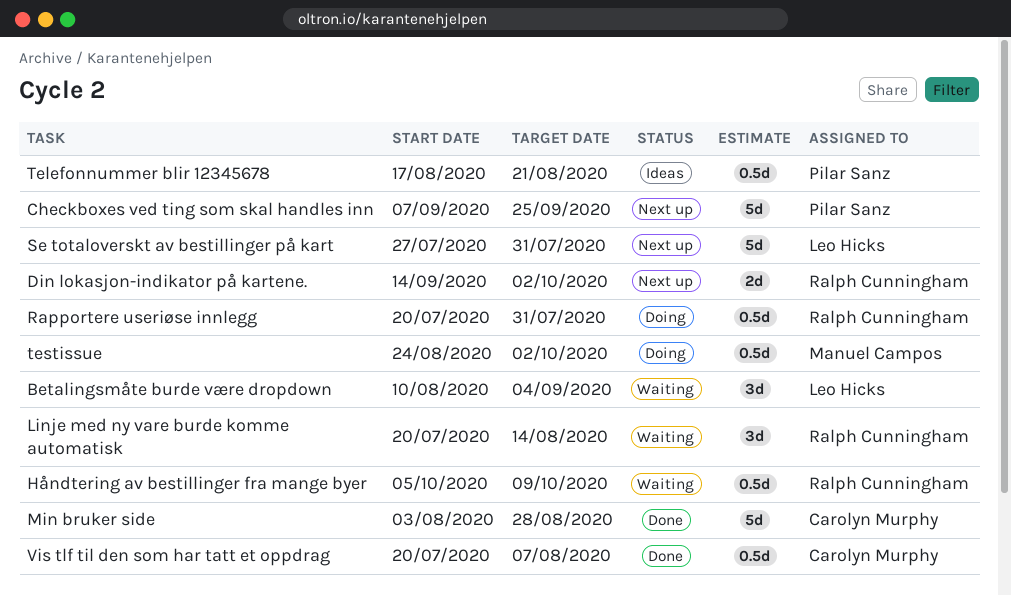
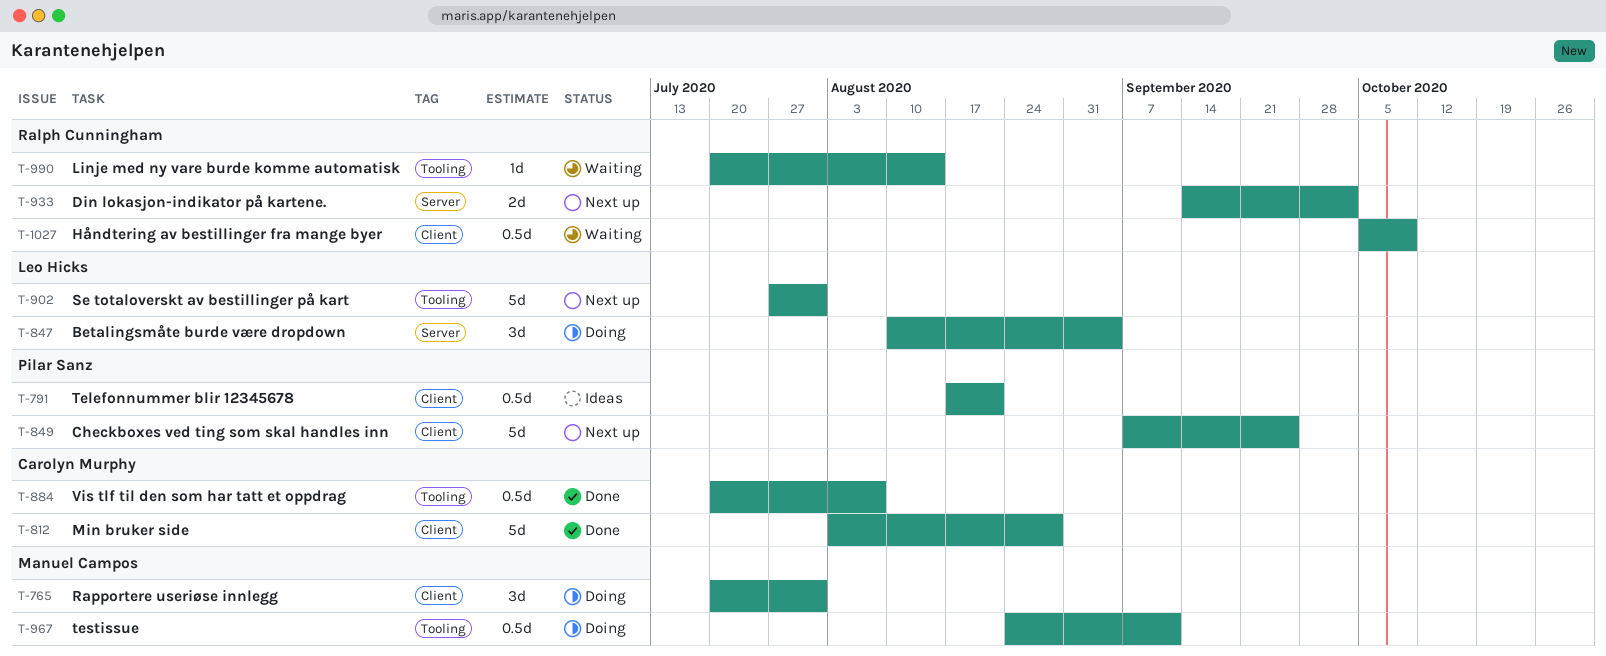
Betalingsmåte burde være dropdown, status: Waiting -> Doing
Linje med ny vare burde komme automatisk, estimate: 3d -> 1d
Rapportere useriøse innlegg, owner: Ralph Cunningham -> Manuel Campos
Rapportere useriøse innlegg, estimate: 0.5d -> 3d
testissue, due: Oct 2 -> Sep 11

